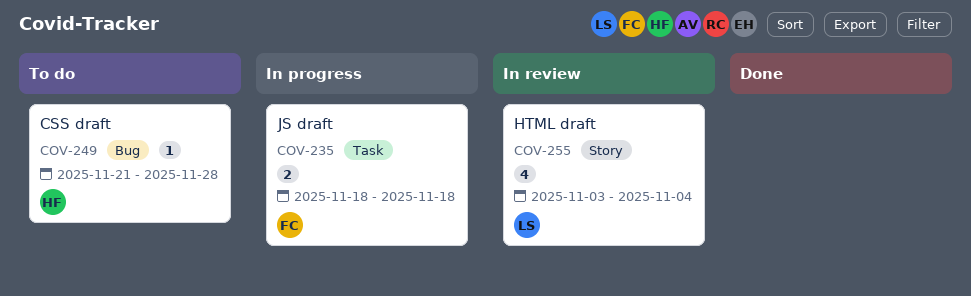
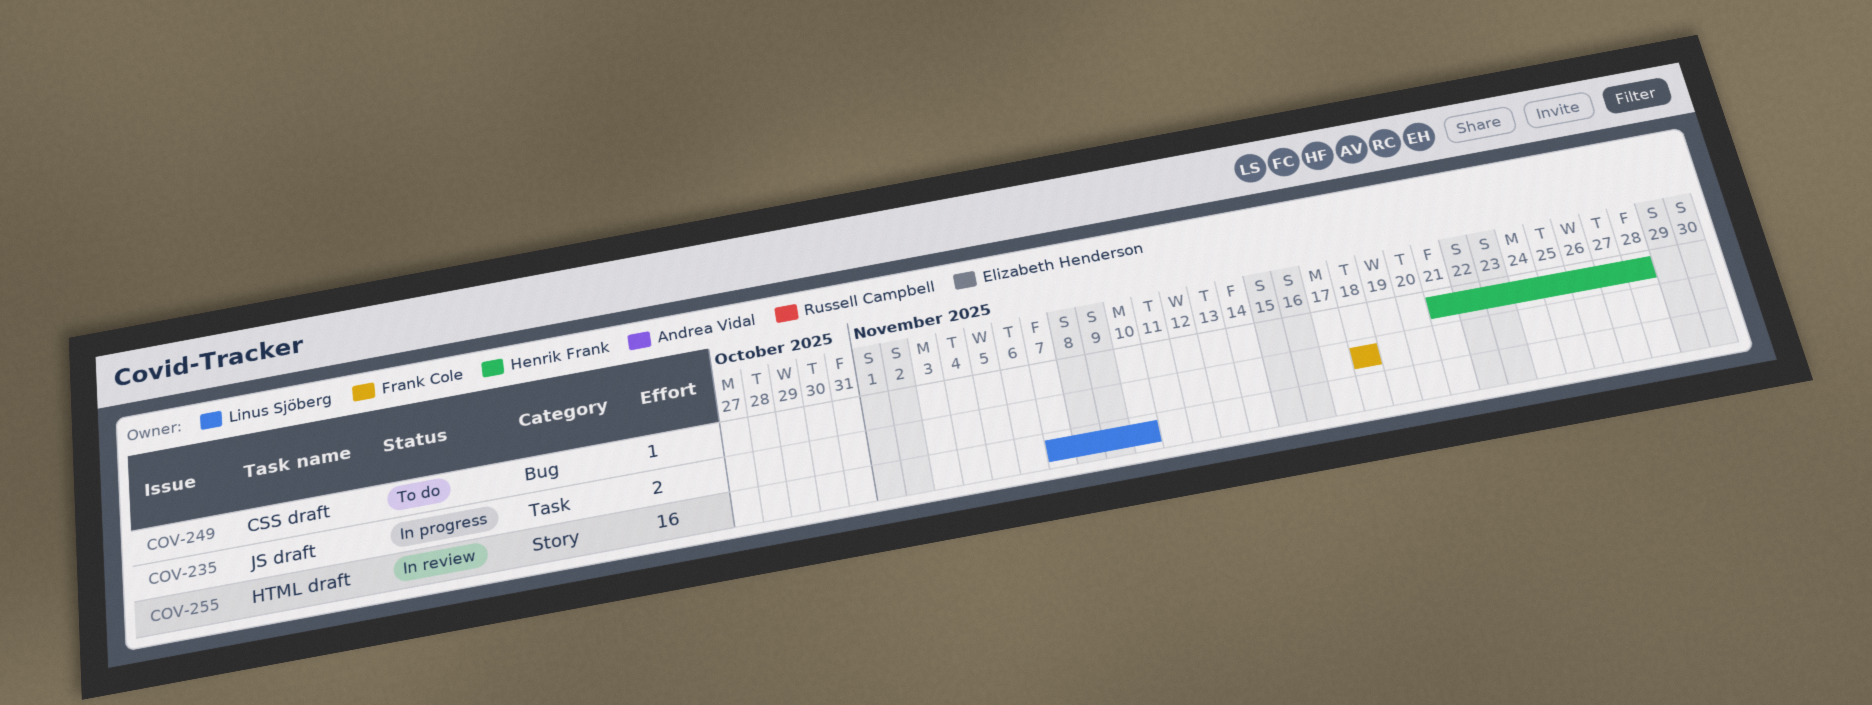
COV-255, estimate: 4 -> 16
COV-255, start: Nov 3 -> Nov 7
COV-255, due: Nov 4 -> Nov 10

